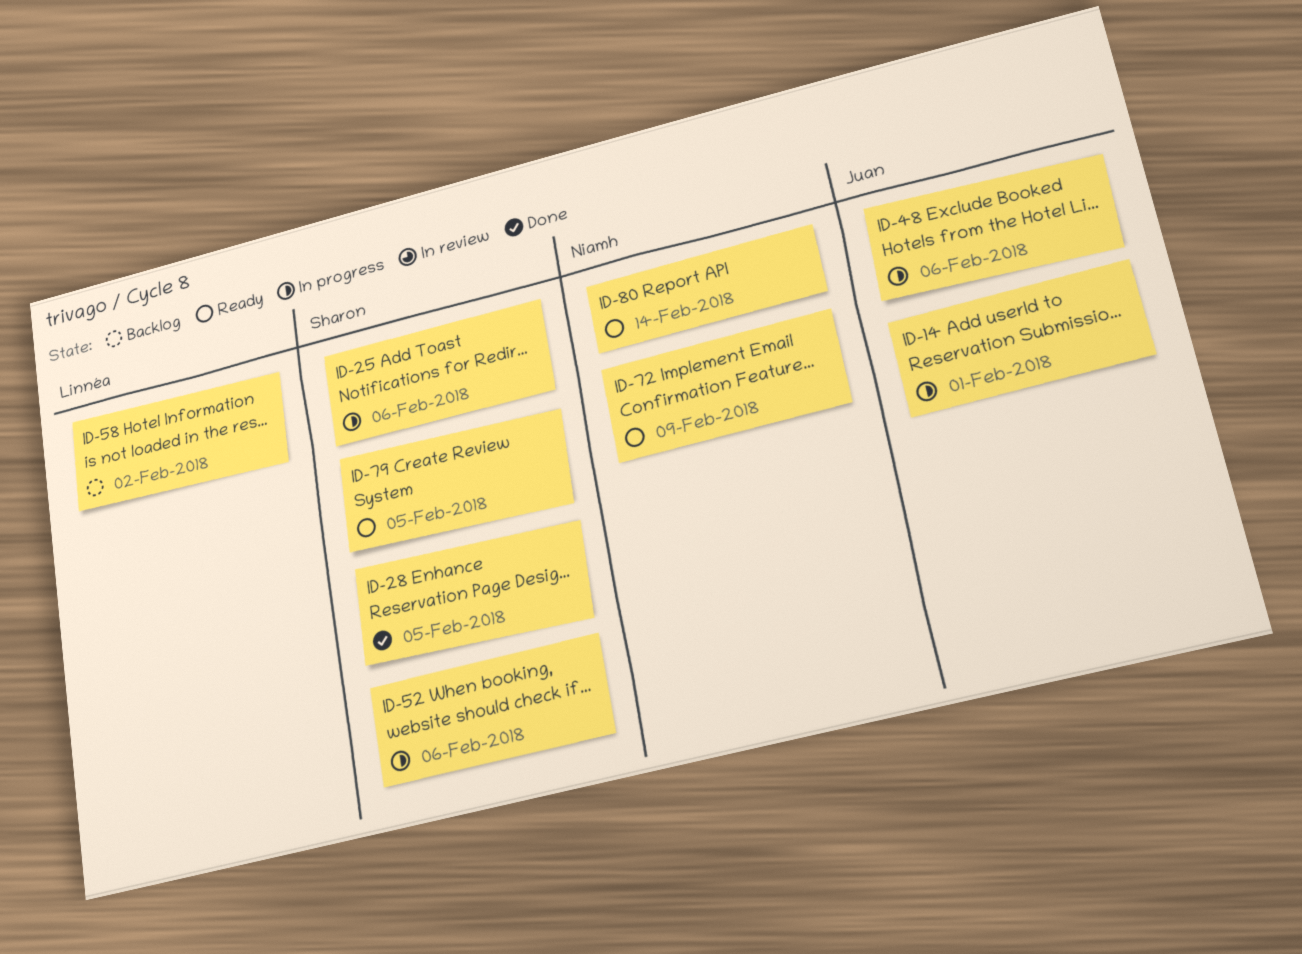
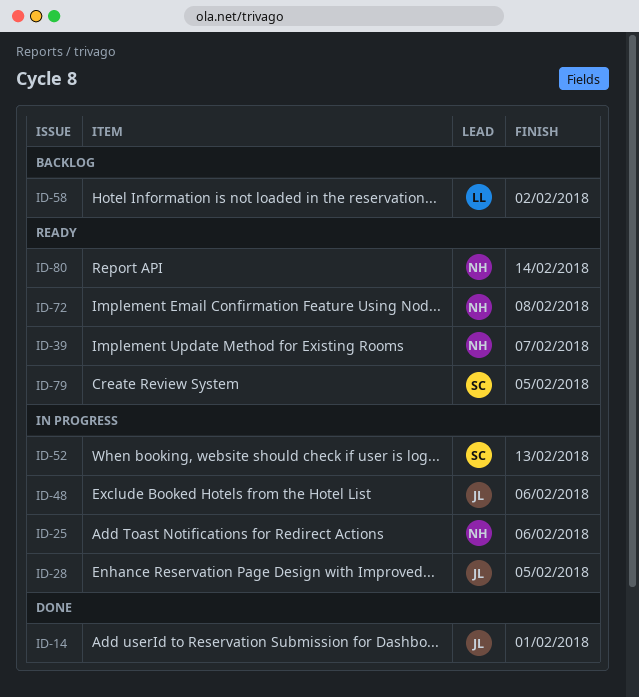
ID-14, status: In progress -> Done
ID-25, owner: Sharon -> Niamh
ID-28, status: Done -> In progress
ID-28, owner: Sharon -> Juan
ID-39: none -> present
ID-52, due: Feb 6 -> Feb 13
ID-72, due: Feb 9 -> Feb 8

